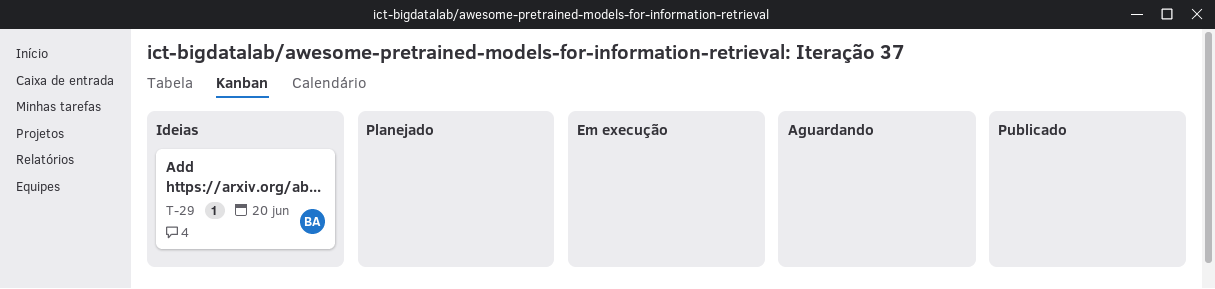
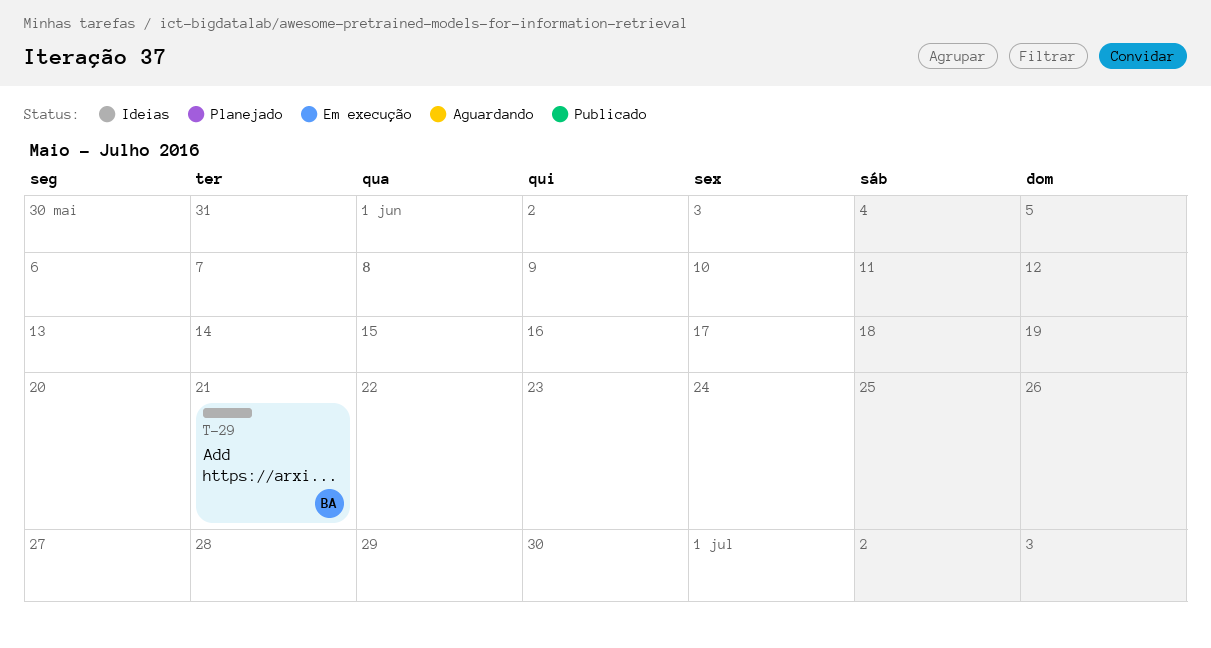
T-29, due: Jun 20 -> Jun 21

